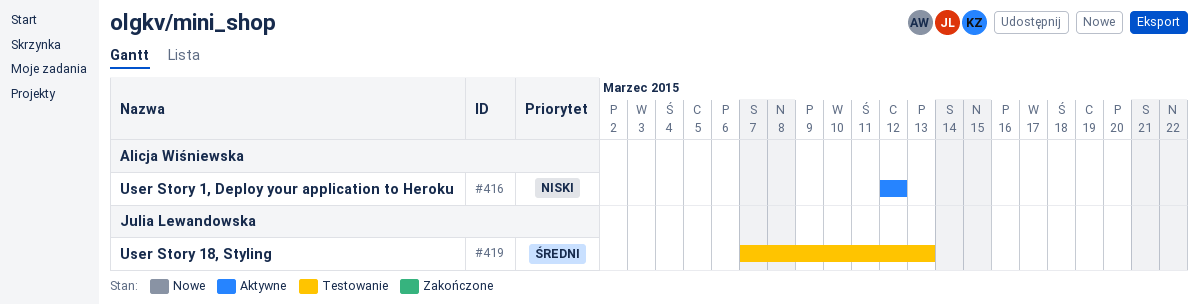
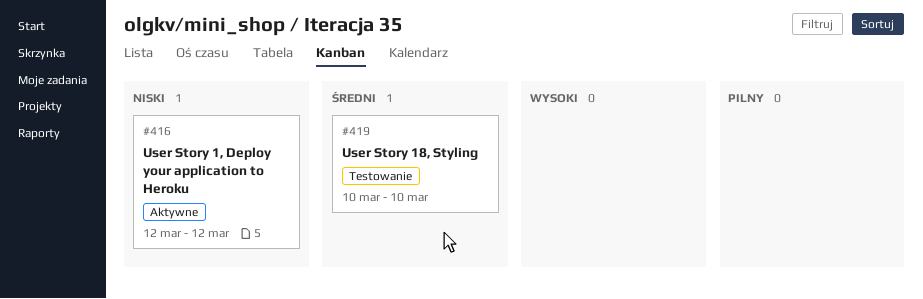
#419, start: Mar 7 -> Mar 10
#419, due: Mar 13 -> Mar 10

